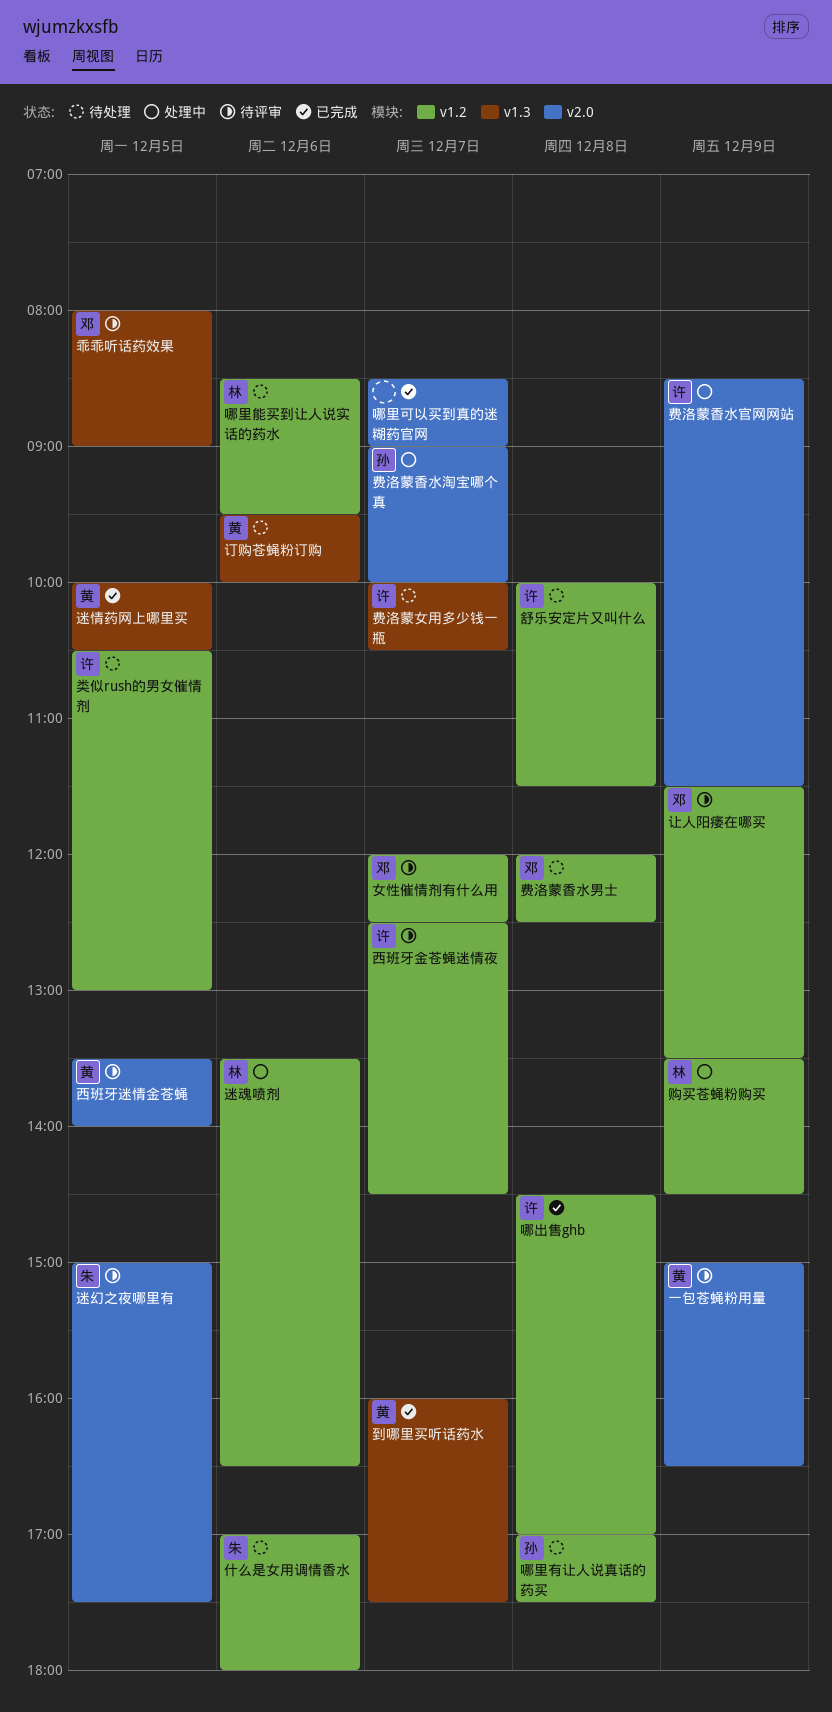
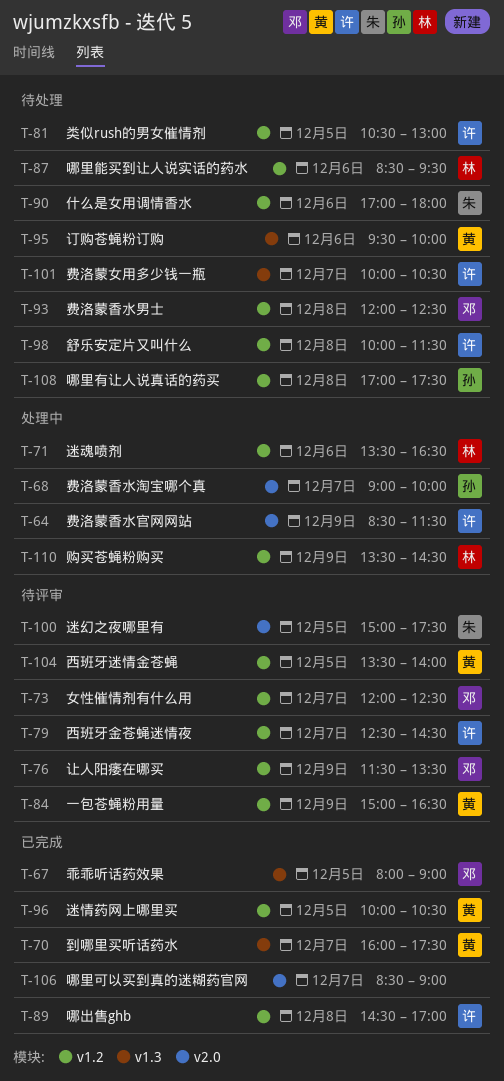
一包苍蝇粉用量, label: v2.0 -> v1.2
乖乖听话药效果, status: 待评审 -> 已完成
西班牙迷情金苍蝇, label: v2.0 -> v1.2
迷情药网上哪里买, label: v1.3 -> v1.2

